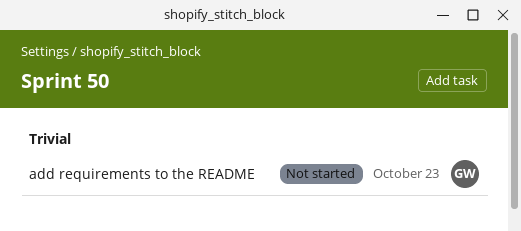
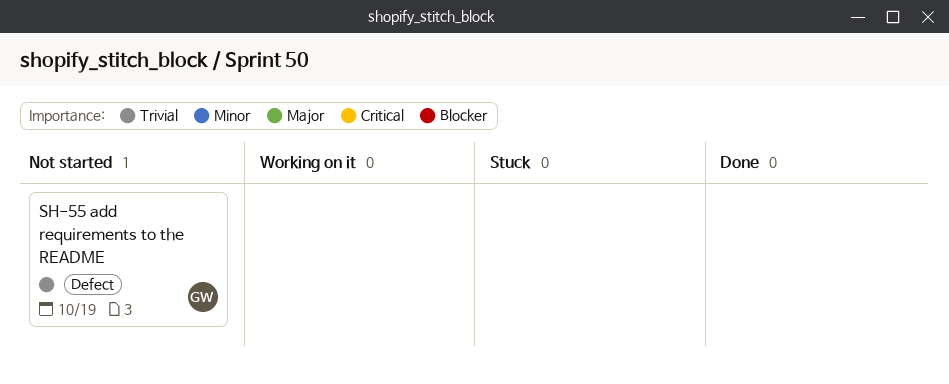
add requirements to the README, due: Oct 23 -> Oct 19

